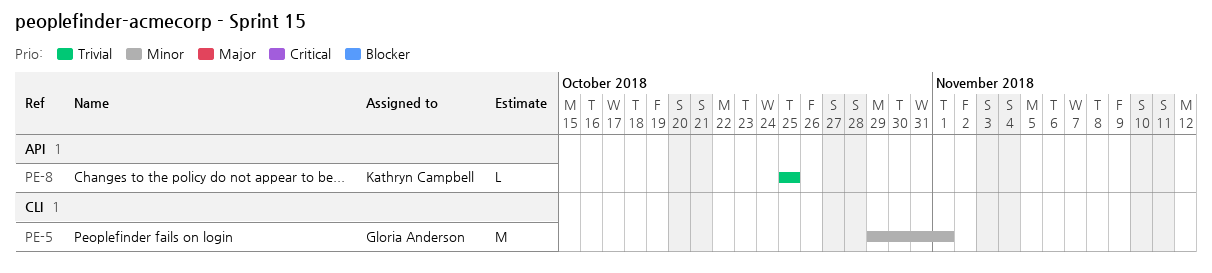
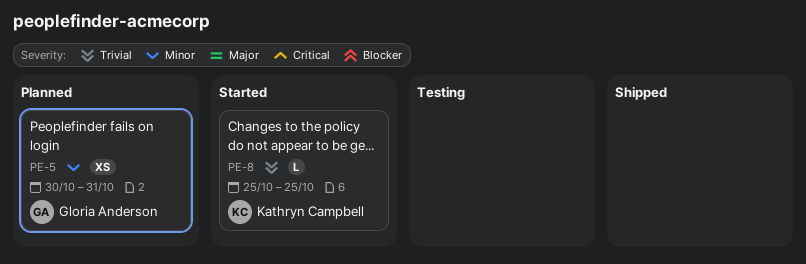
PE-5, estimate: M -> XS
PE-5, start: Oct 29 -> Oct 30
PE-5, due: Nov 1 -> Oct 31

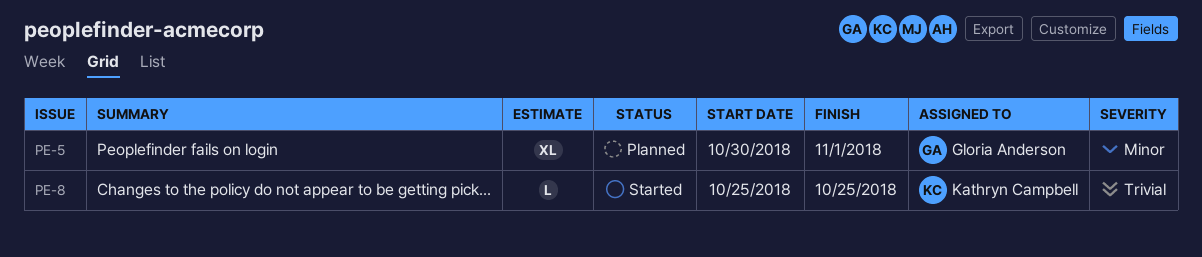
PE-5, estimate: XS -> XL
PE-5, due: Oct 31 -> Nov 1

